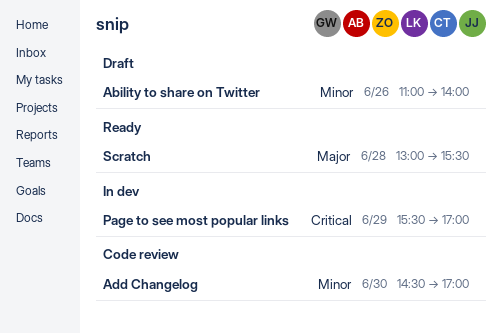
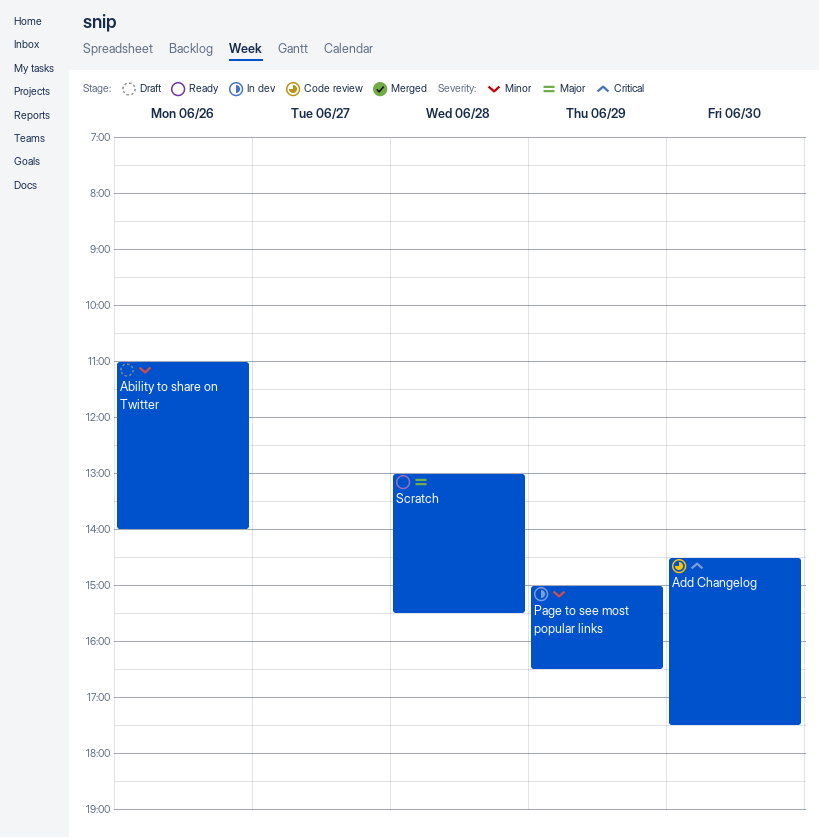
Add Changelog, priority: Minor -> Critical
Add Changelog, ends: 17:00 -> 17:30
Page to see most popular links, priority: Critical -> Minor
Page to see most popular links, begins: 15:30 -> 15:00
Page to see most popular links, ends: 17:00 -> 16:30

